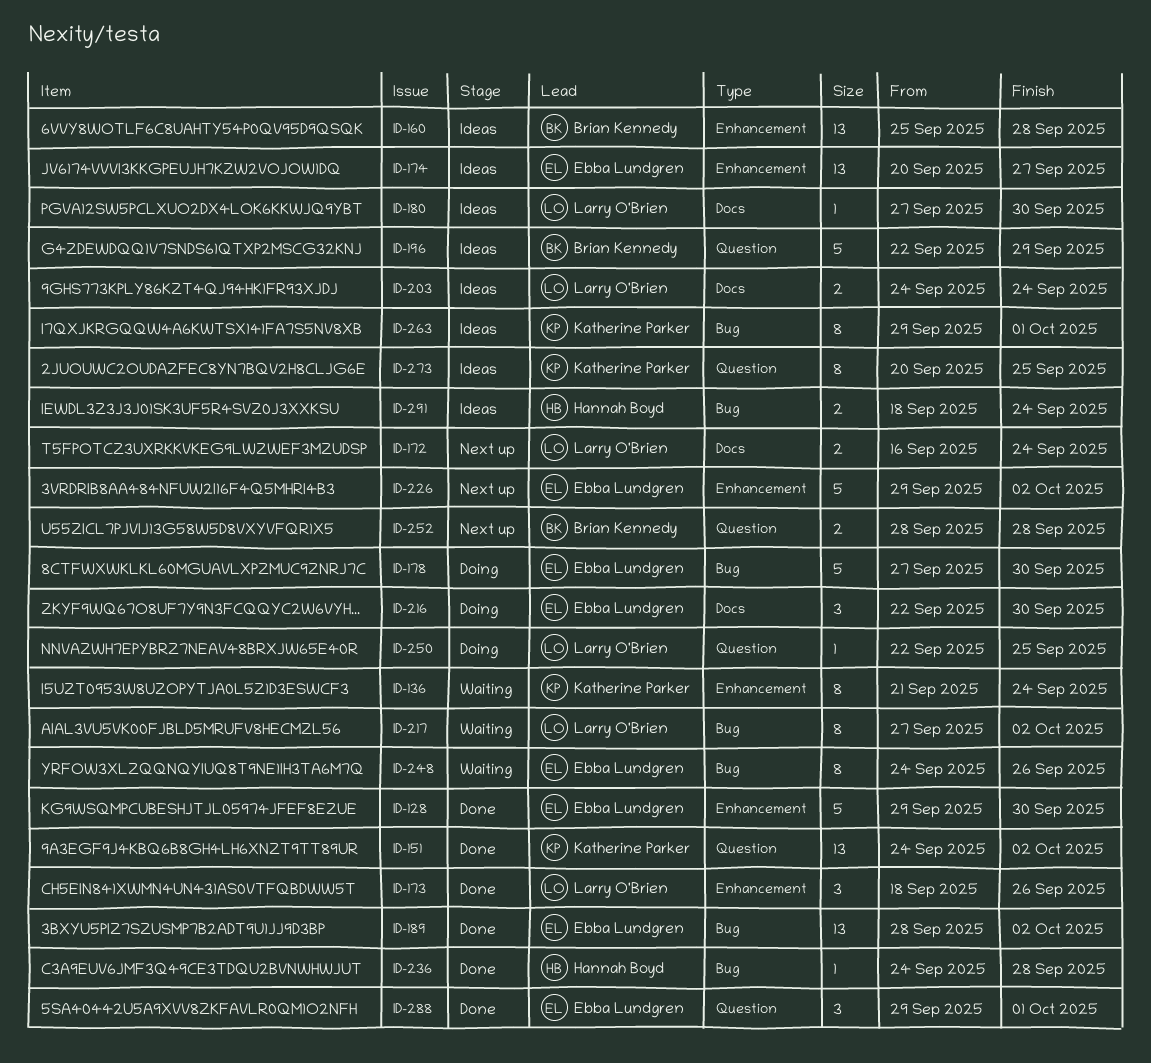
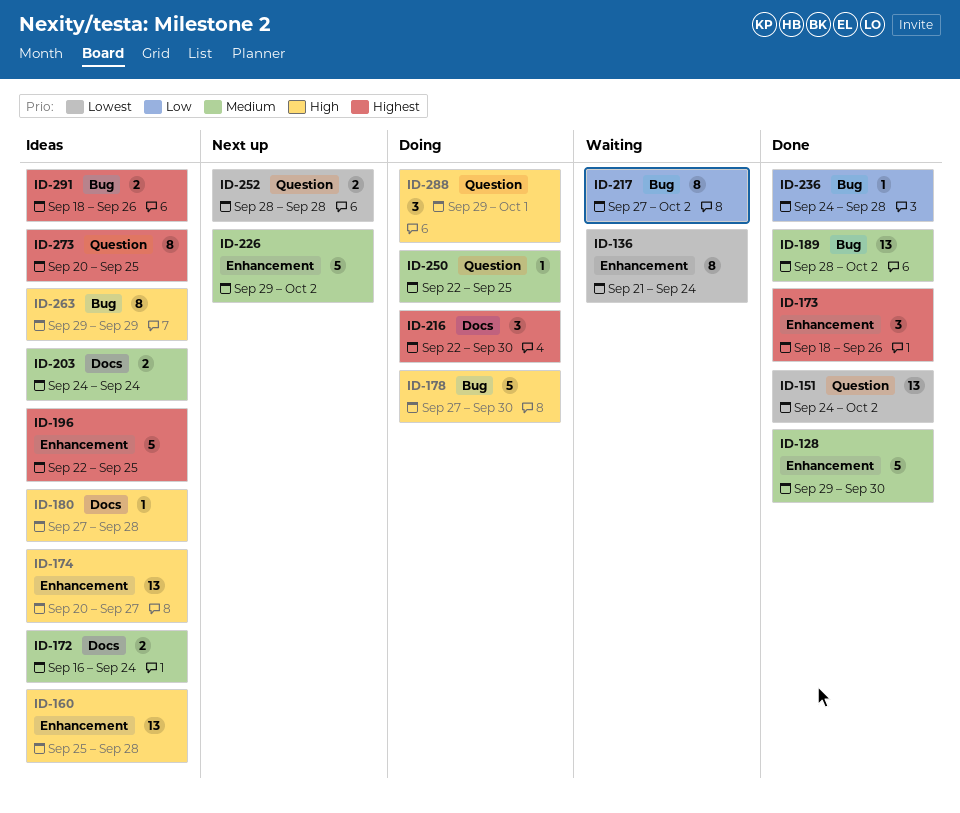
ID-172, status: Next up -> Ideas
ID-180, due: Sep 30 -> Sep 28
ID-196, label: Question -> Enhancement
ID-196, due: Sep 29 -> Sep 25
ID-248: present -> none
ID-263, due: Oct 1 -> Sep 29
ID-288, status: Done -> Doing
ID-291, due: Sep 24 -> Sep 26

